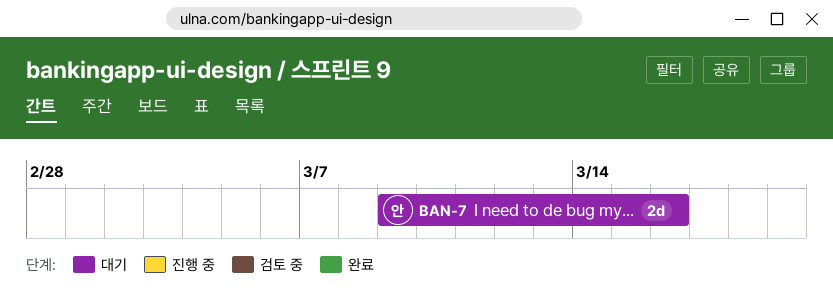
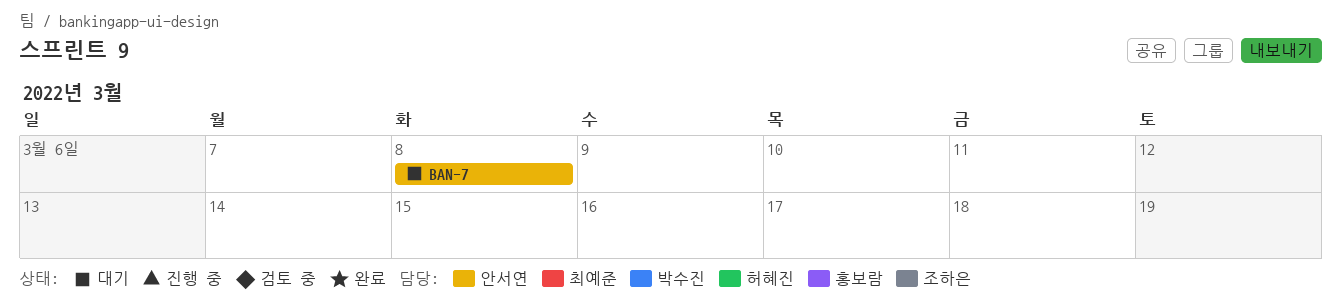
BAN-7, start: Mar 9 -> Mar 8
BAN-7, due: Mar 16 -> Mar 8

